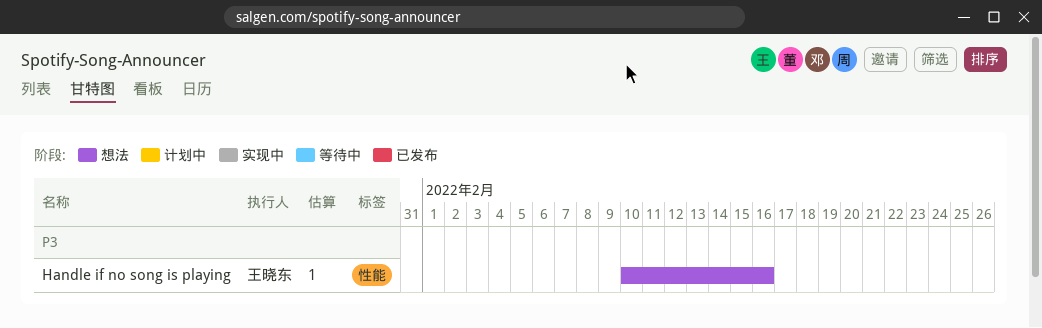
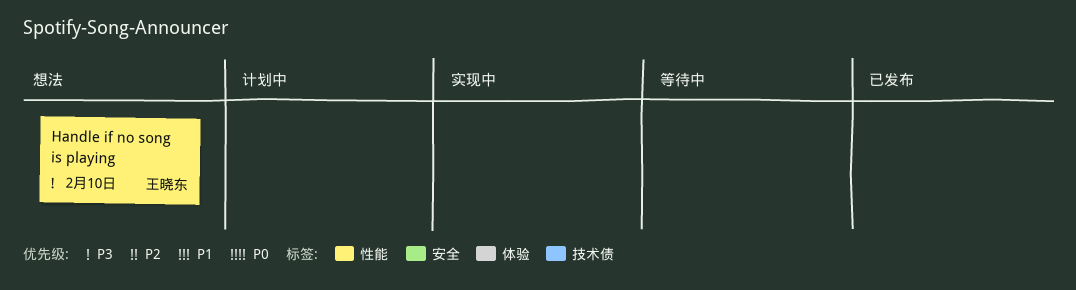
Handle if no song is playing, due: Feb 16 -> Feb 10

